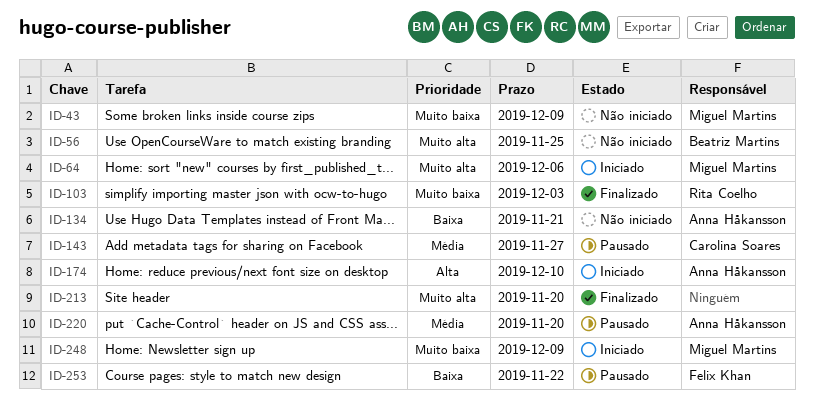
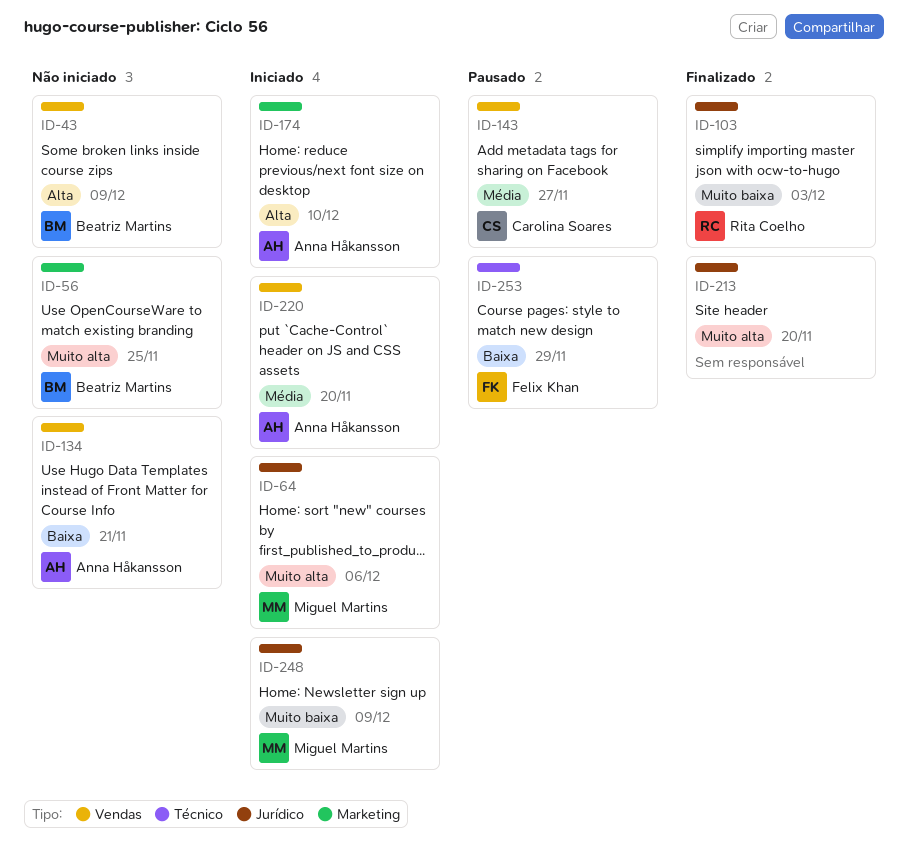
ID-43, owner: Miguel Martins -> Beatriz Martins
ID-43, priority: Muito baixa -> Alta
ID-220, status: Pausado -> Iniciado
ID-253, due: Nov 22 -> Nov 29

